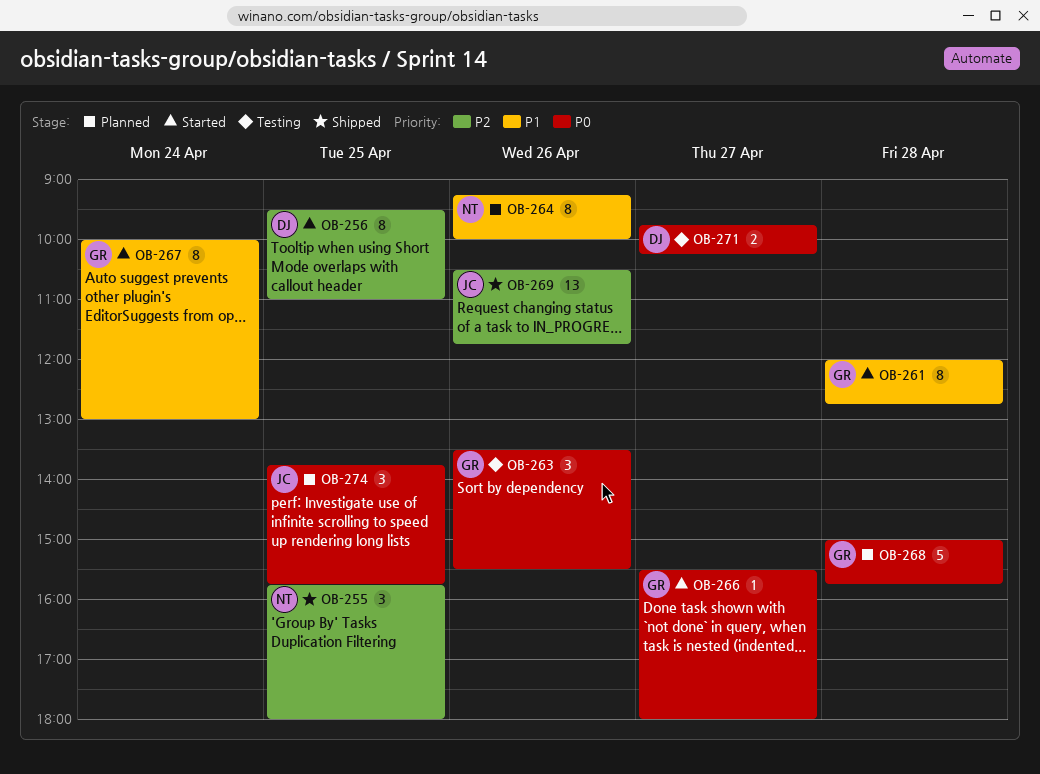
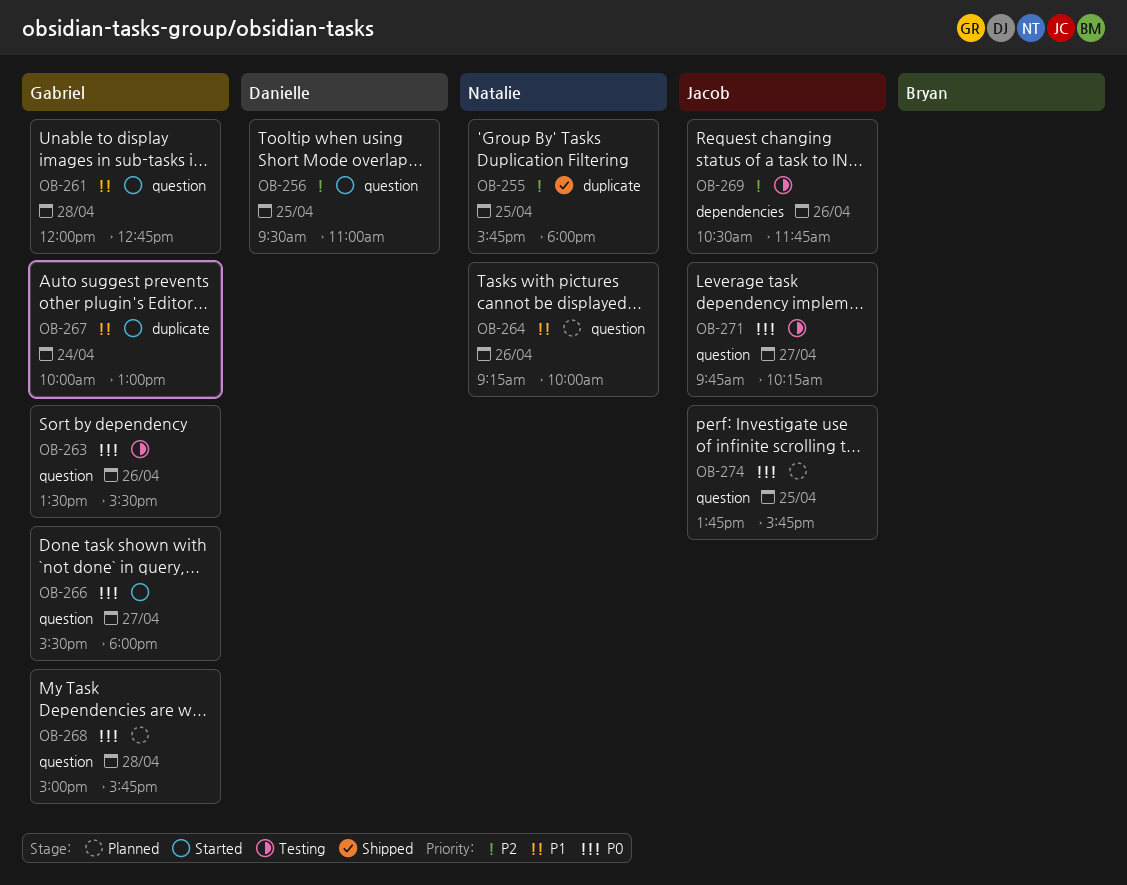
OB-269, status: Shipped -> Testing
OB-271, owner: Danielle -> Jacob

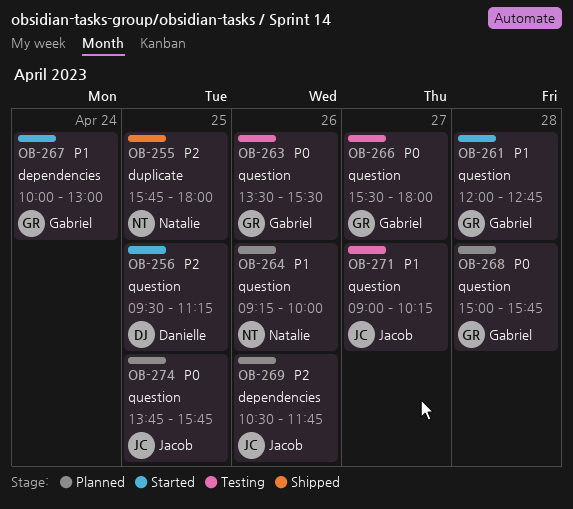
OB-256, ends: 11:00 -> 11:15
OB-266, status: Started -> Testing
OB-267, label: duplicate -> dependencies
OB-269, status: Testing -> Planned
OB-271, priority: P0 -> P1
OB-271, begins: 09:45 -> 09:00

